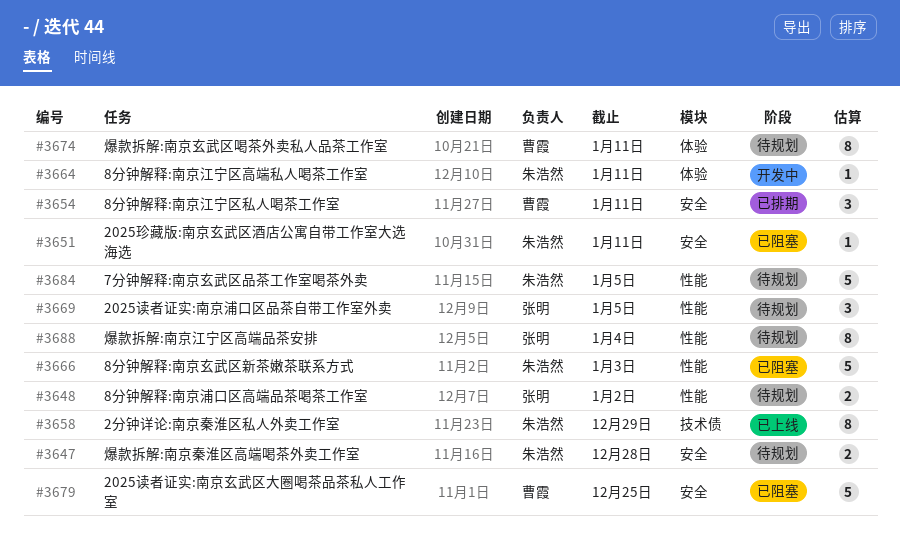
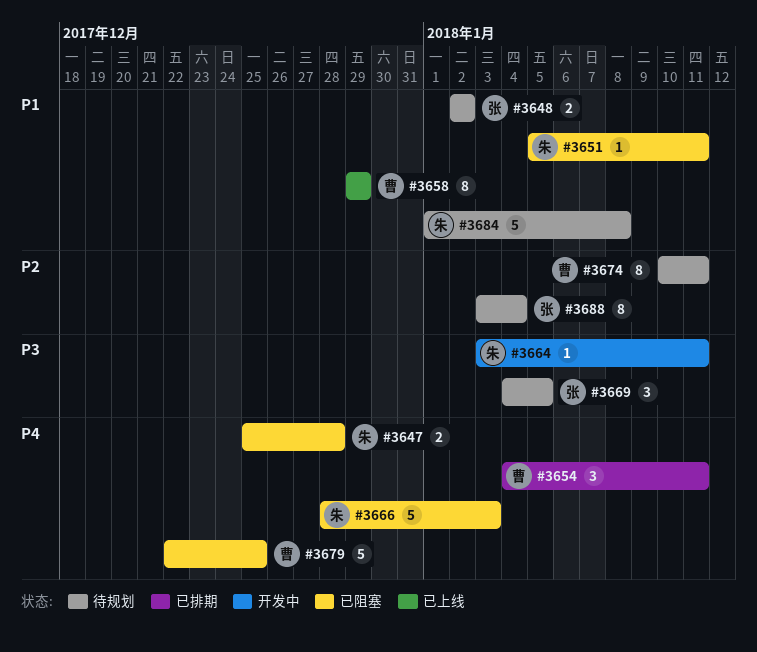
#3647, status: 待规划 -> 已阻塞
#3658, owner: 朱浩然 -> 曹霞
#3684, due: Jan 5 -> Jan 8

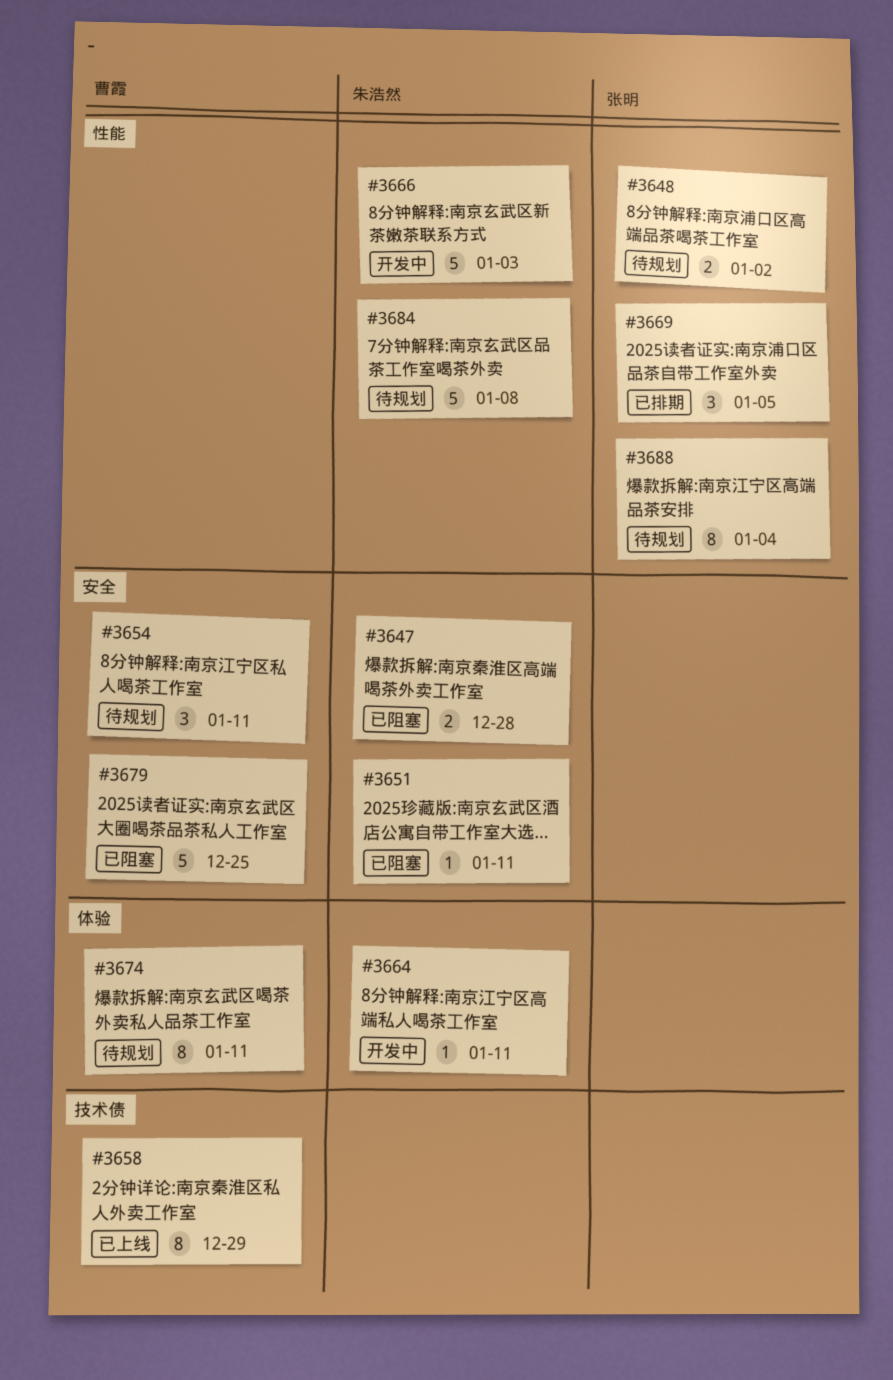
#3654, status: 已排期 -> 待规划
#3666, status: 已阻塞 -> 开发中
#3669, status: 待规划 -> 已排期

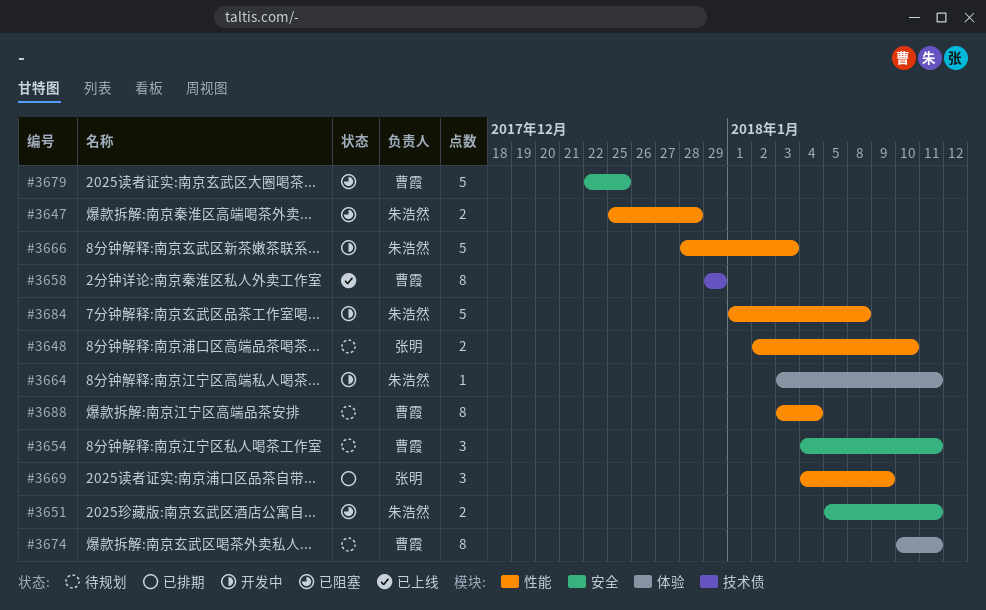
#3647, label: 安全 -> 性能
#3648, due: Jan 2 -> Jan 10
#3651, estimate: 1 -> 2
#3669, due: Jan 5 -> Jan 9
#3684, status: 待规划 -> 开发中
#3688, owner: 张明 -> 曹霞

